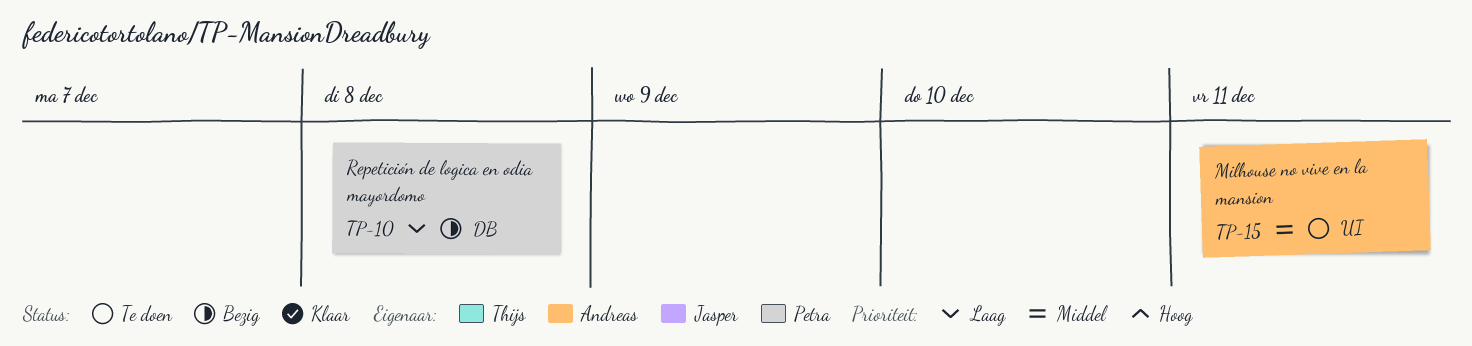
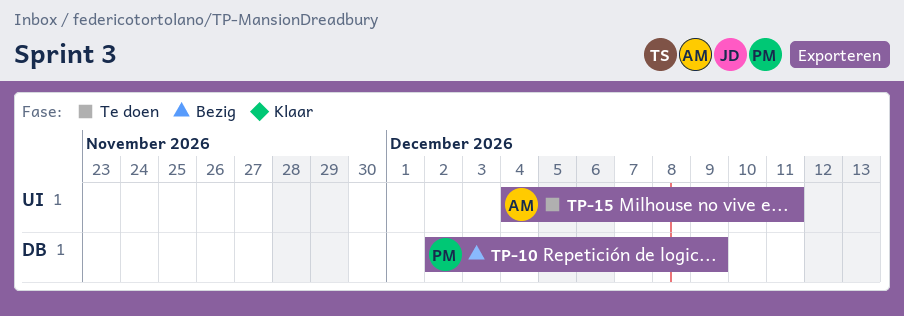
TP-10, due: Dec 8 -> Dec 9

